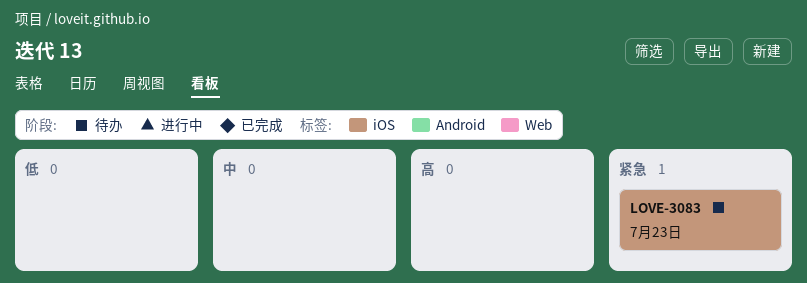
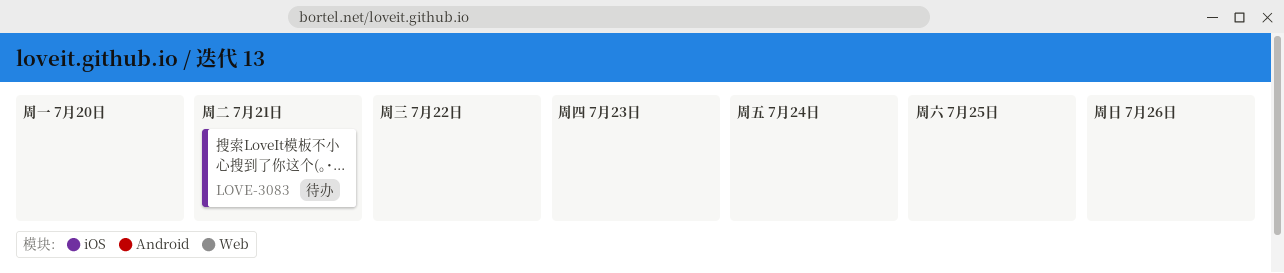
LOVE-3083, due: Jul 23 -> Jul 21

